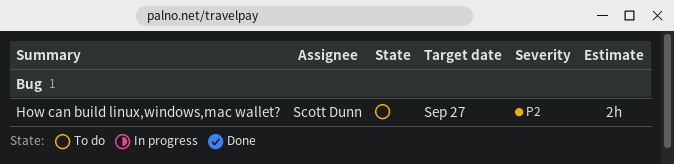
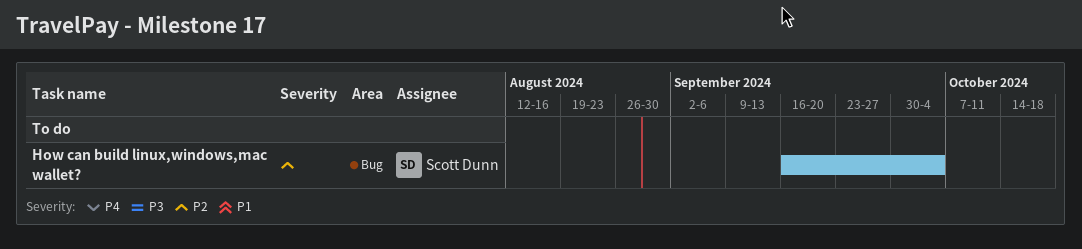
How can build linux,windows,mac wallet?, due: Sep 27 -> Oct 4

